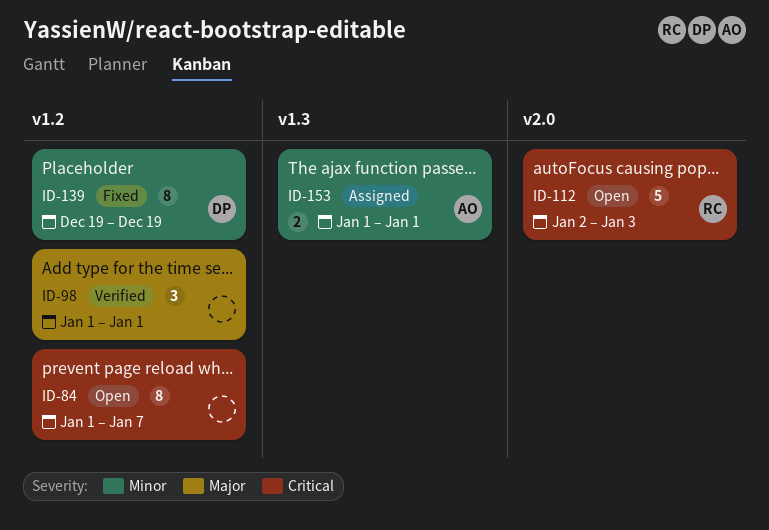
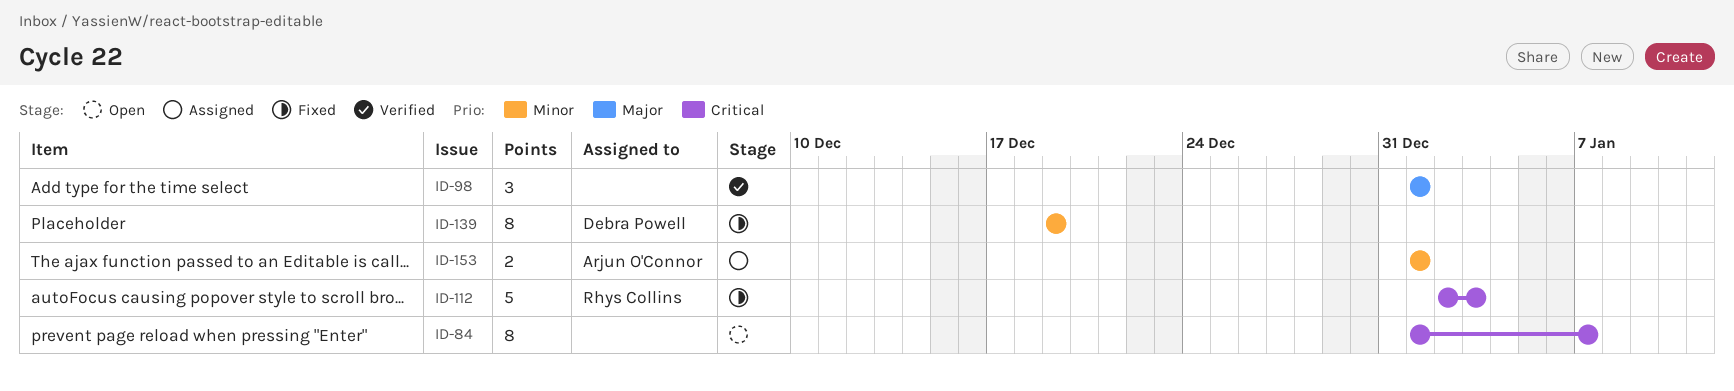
ID-112, status: Open -> Fixed

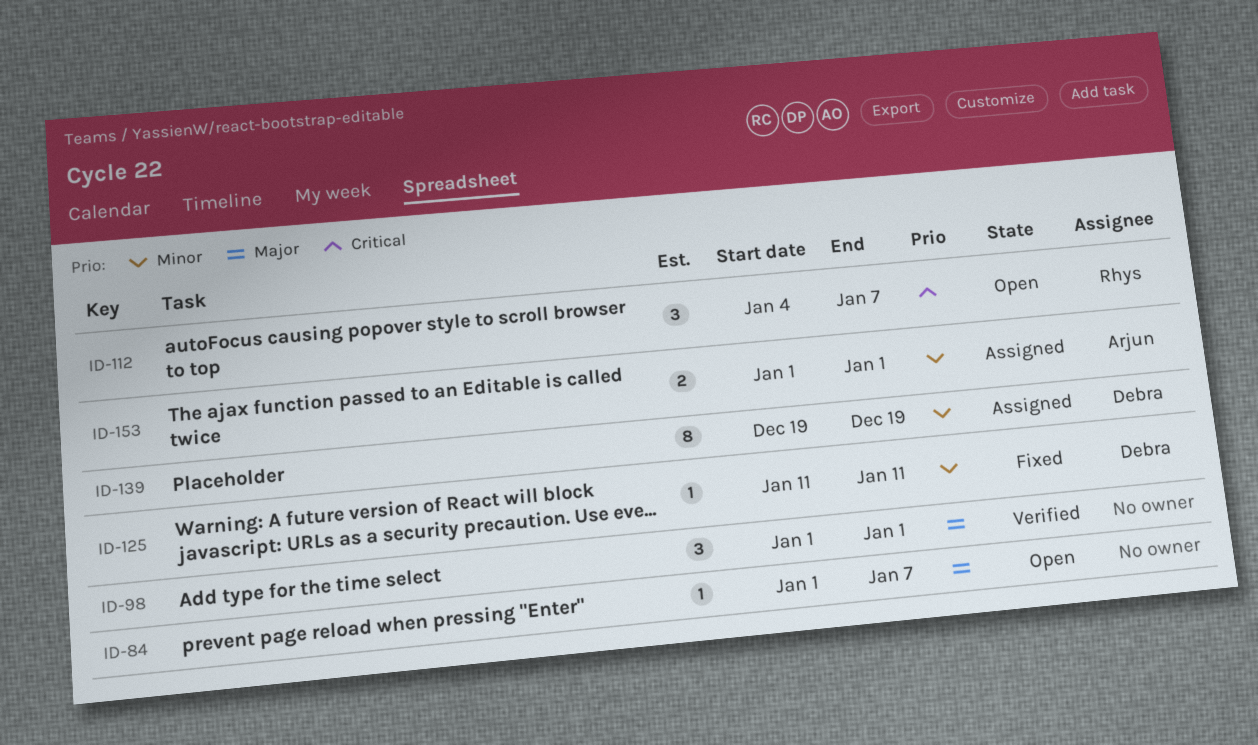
ID-84, priority: Critical -> Major
ID-84, estimate: 8 -> 1
ID-112, status: Fixed -> Open
ID-112, estimate: 5 -> 3
ID-112, start: Jan 2 -> Jan 4
ID-112, due: Jan 3 -> Jan 7
ID-125: none -> present
ID-139, status: Fixed -> Assigned

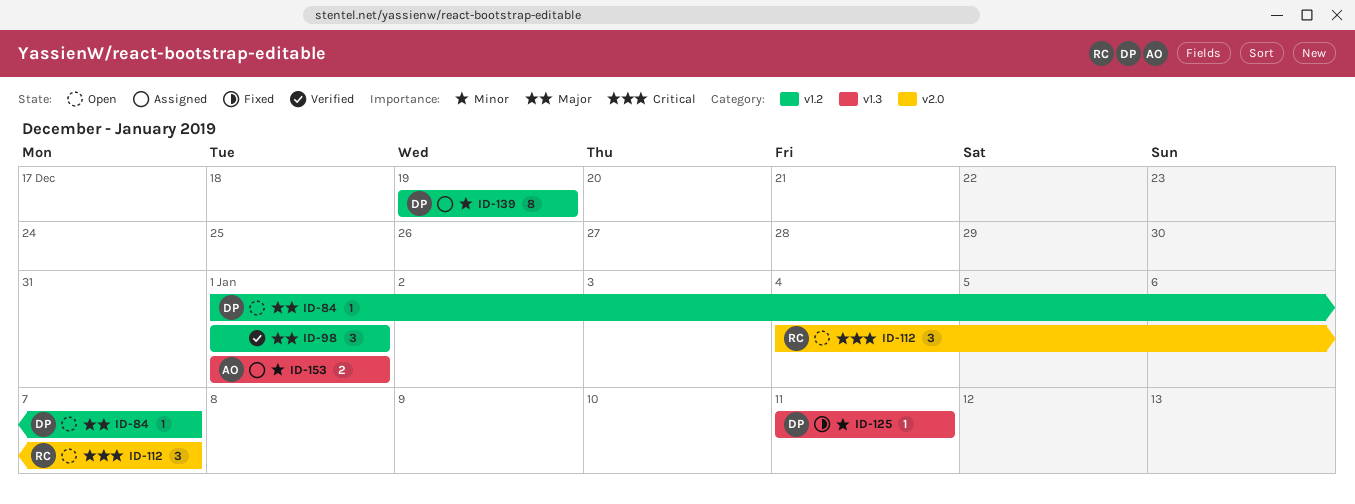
ID-84, owner: none -> Debra

